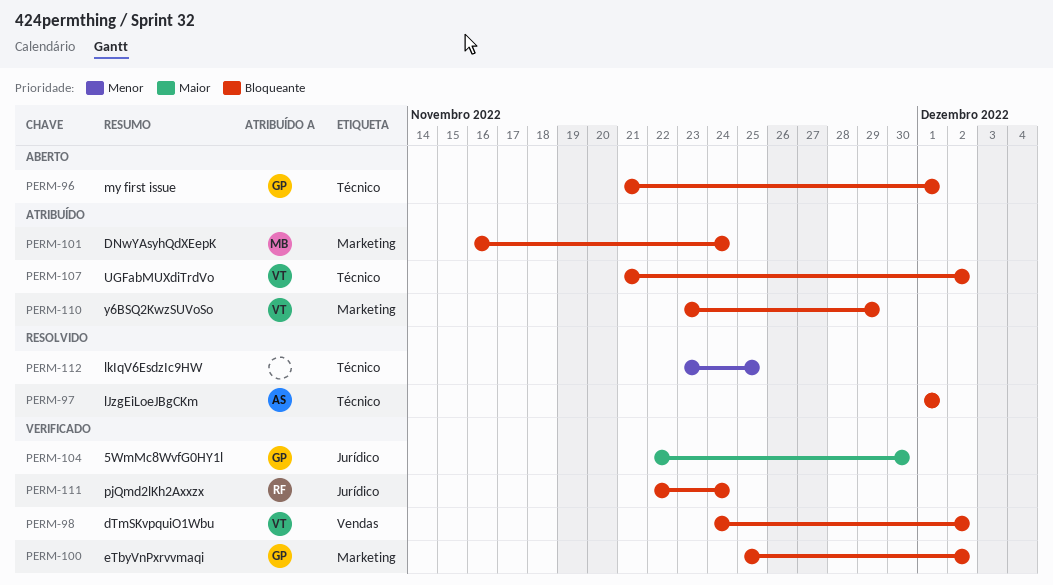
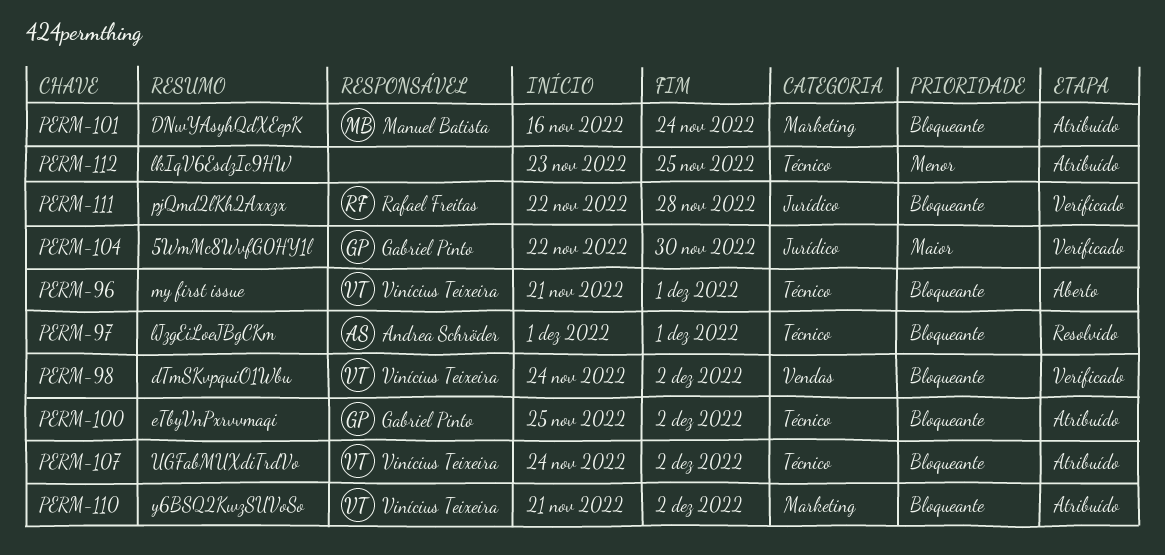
PERM-96, owner: Gabriel Pinto -> Vinícius Teixeira
PERM-100, status: Verificado -> Atribuído
PERM-100, label: Marketing -> Técnico
PERM-107, start: Nov 21 -> Nov 24
PERM-110, start: Nov 23 -> Nov 21
PERM-110, due: Nov 29 -> Dec 2
PERM-111, due: Nov 24 -> Nov 28
PERM-112, status: Resolvido -> Atribuído

